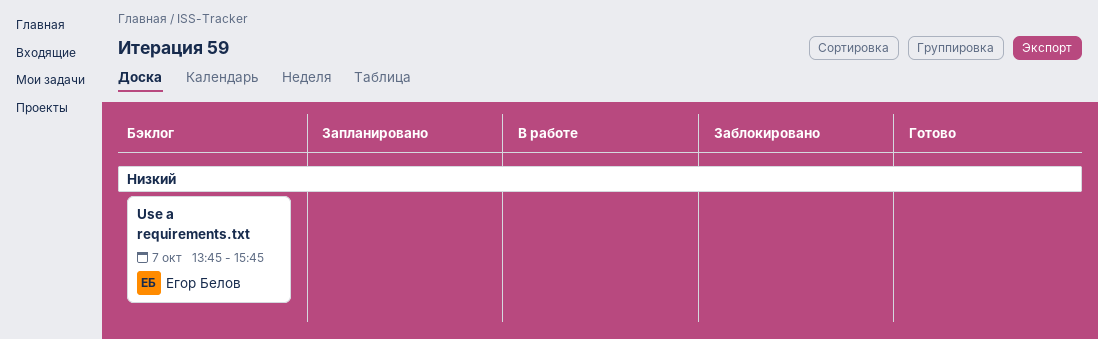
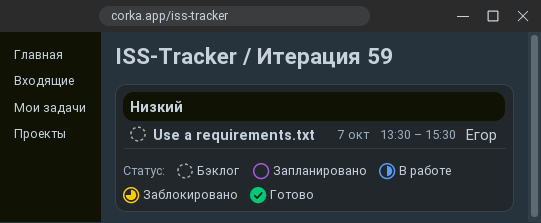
Use a requirements.txt, begins: 13:45 -> 13:30
Use a requirements.txt, ends: 15:45 -> 15:30

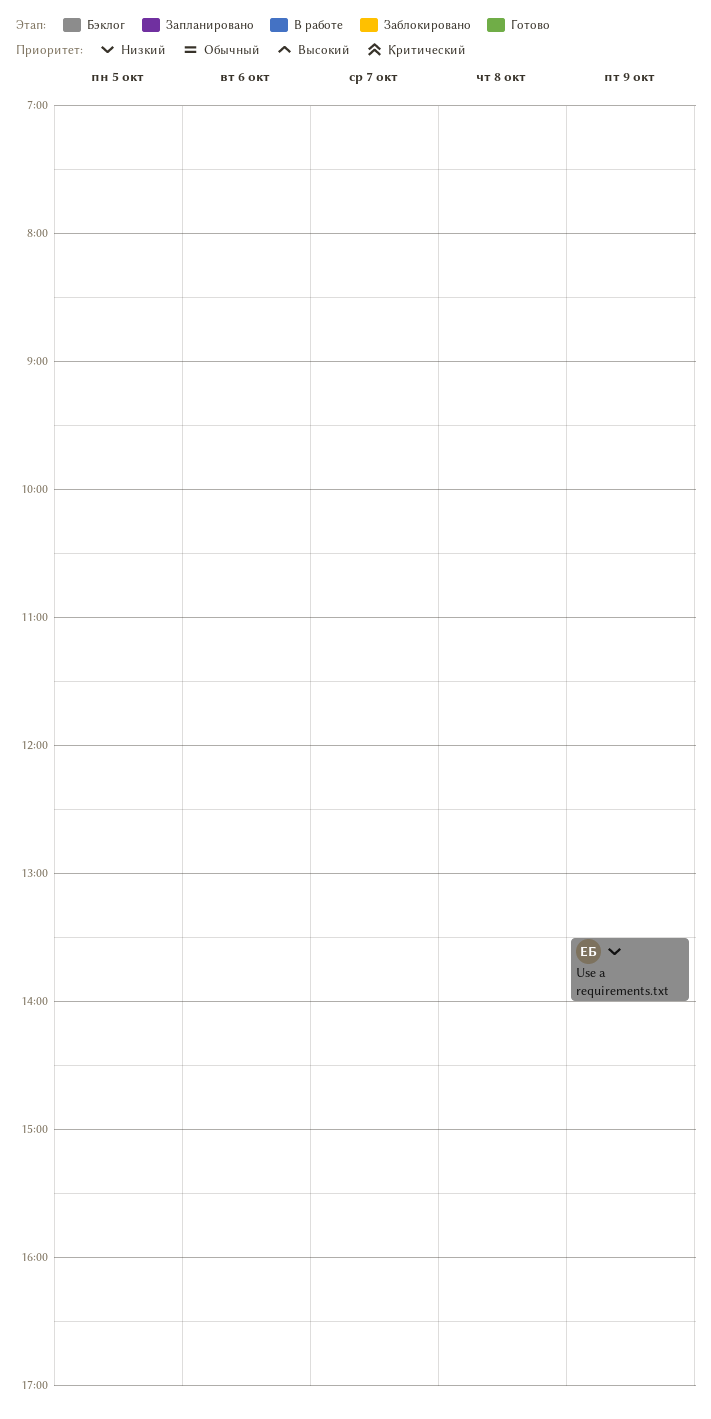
Use a requirements.txt, day: Oct 7 -> Oct 9
Use a requirements.txt, ends: 15:30 -> 14:00

